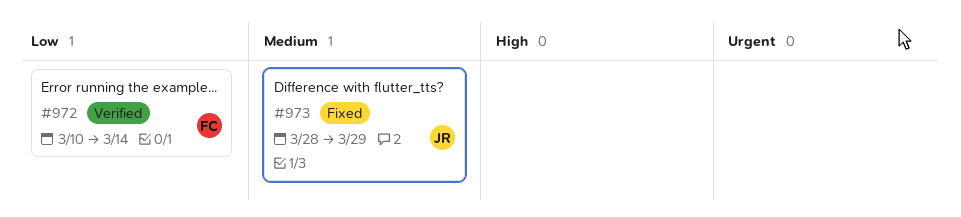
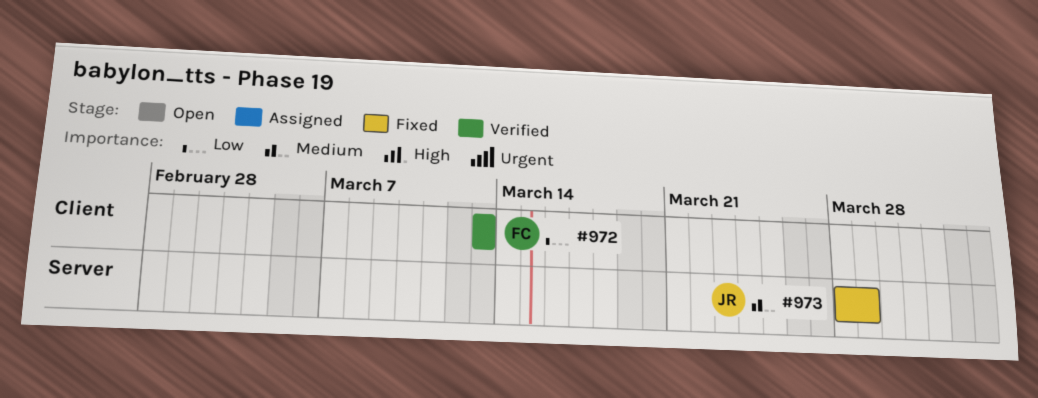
#972, start: Mar 10 -> Mar 13
#972, due: Mar 14 -> Mar 13

